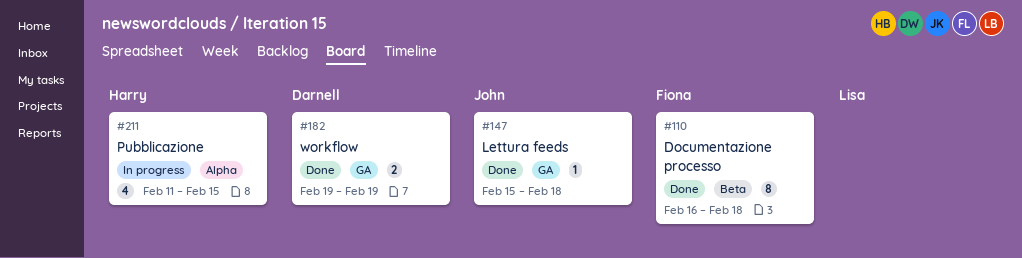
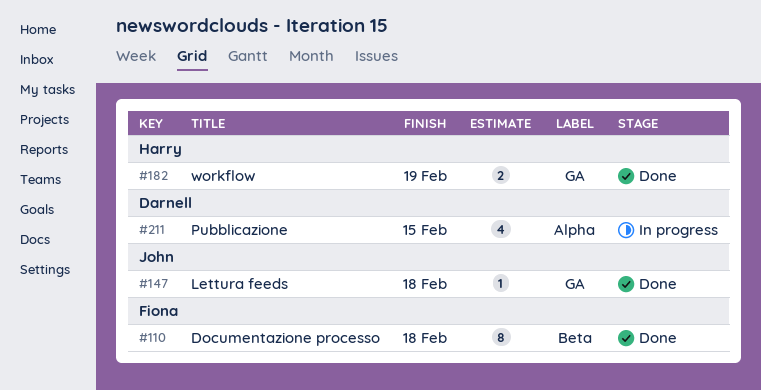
#182, owner: Darnell -> Harry
#211, owner: Harry -> Darnell

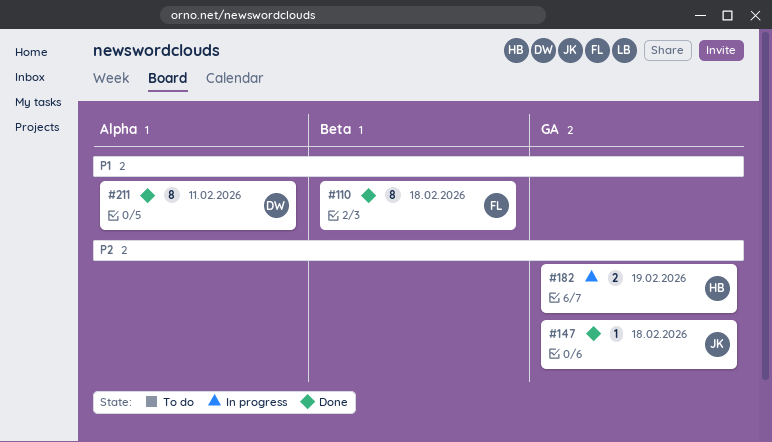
#182, status: Done -> In progress
#211, status: In progress -> Done
#211, estimate: 4 -> 8
#211, due: Feb 15 -> Feb 11

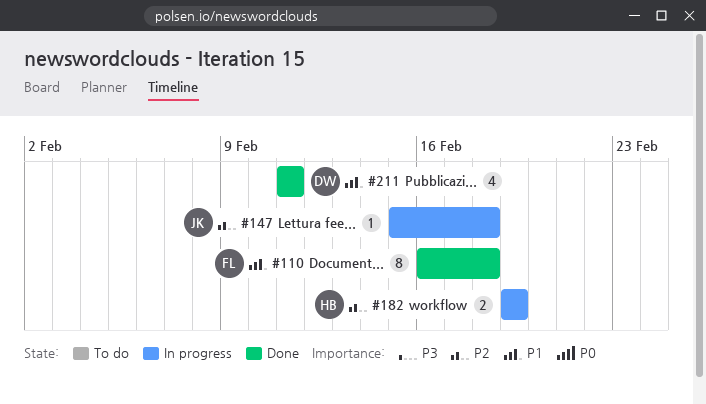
#147, status: Done -> In progress
#211, estimate: 8 -> 4

